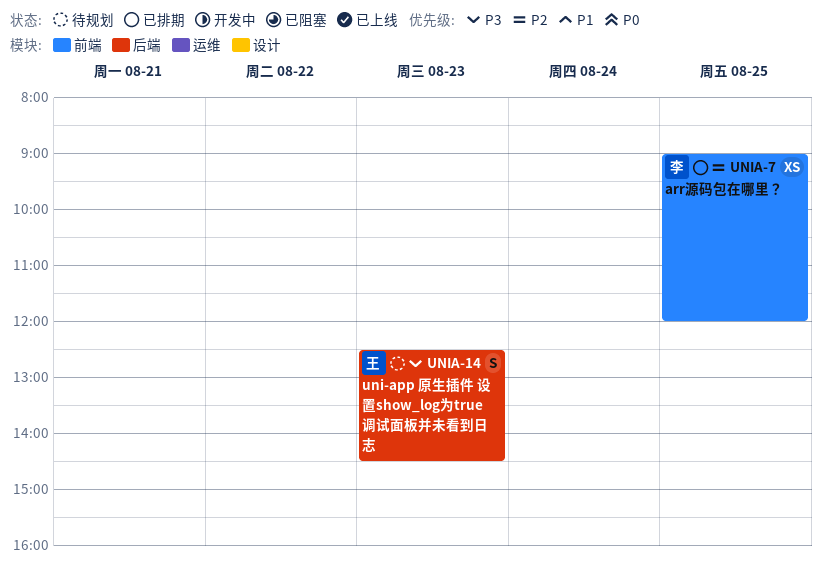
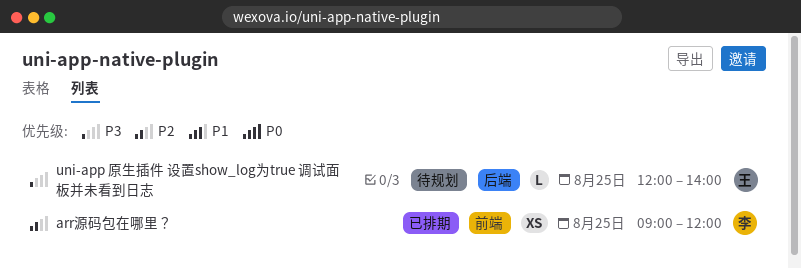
uni-app 原生插件 设置show_log为true 调试面板并未看到日志, estimate: S -> L
uni-app 原生插件 设置show_log为true 调试面板并未看到日志, day: Aug 23 -> Aug 25
uni-app 原生插件 设置show_log为true 调试面板并未看到日志, begins: 12:30 -> 12:00
uni-app 原生插件 设置show_log为true 调试面板并未看到日志, ends: 14:30 -> 14:00

